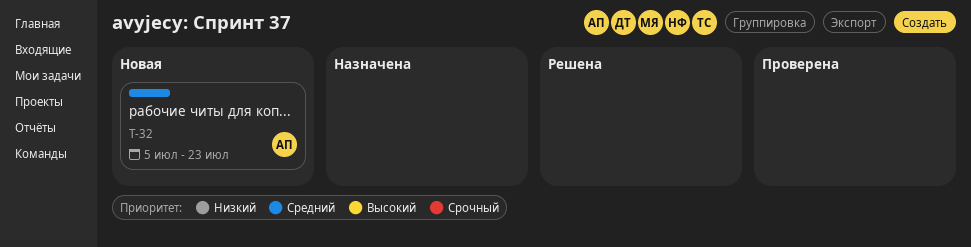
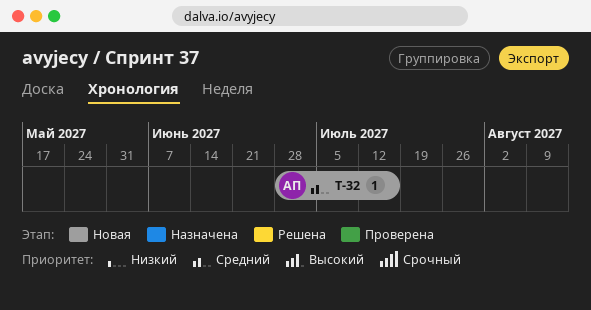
T-32, start: Jul 5 -> Jun 28
T-32, due: Jul 23 -> Jul 16

